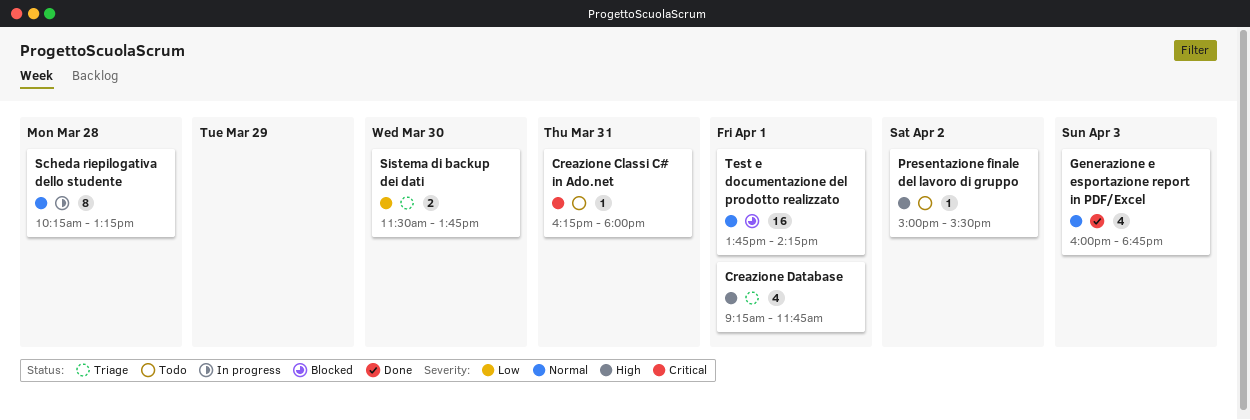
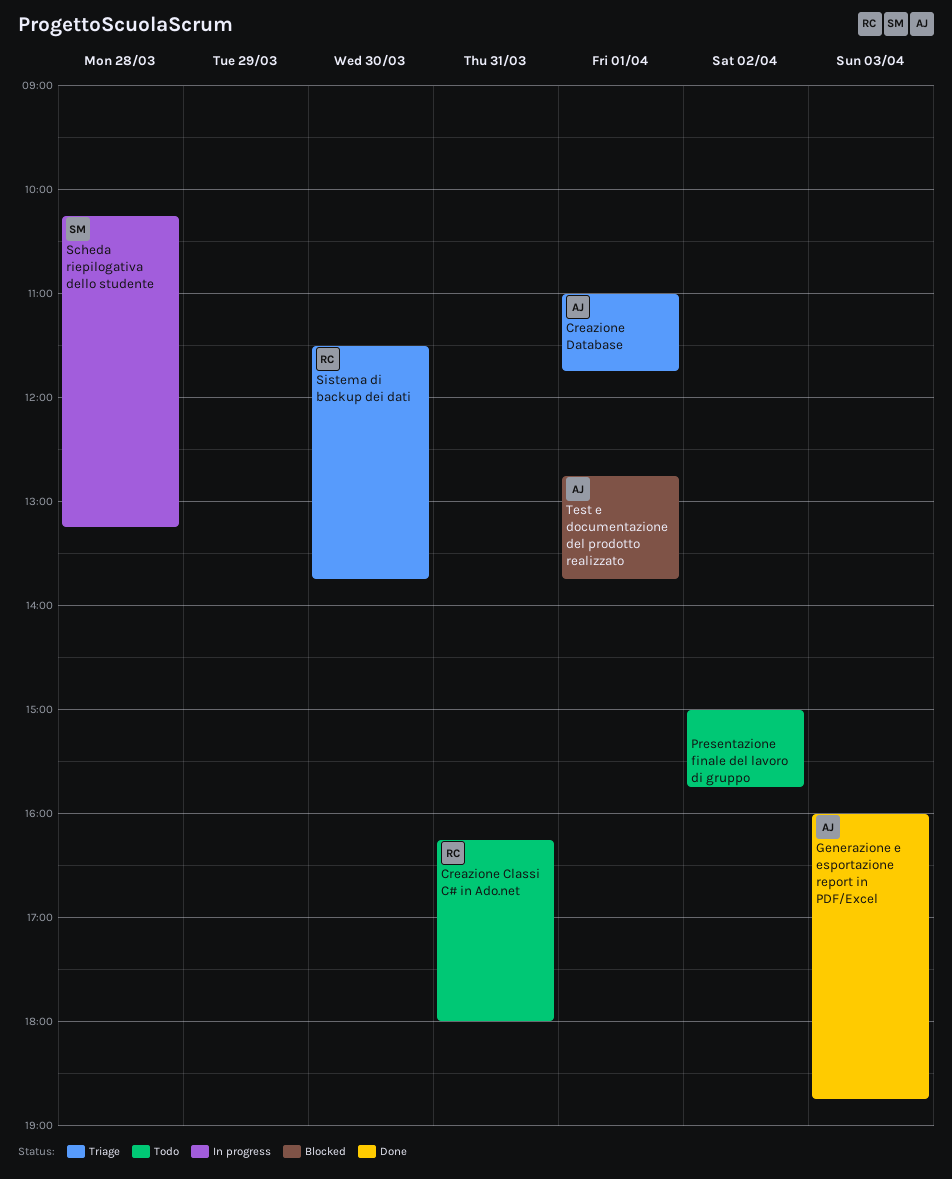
Creazione Database, begins: 09:15 -> 11:00
Presentazione finale del lavoro di gruppo, ends: 15:30 -> 15:45
Test e documentazione del prodotto realizzato, begins: 13:45 -> 12:45
Test e documentazione del prodotto realizzato, ends: 14:15 -> 13:45

